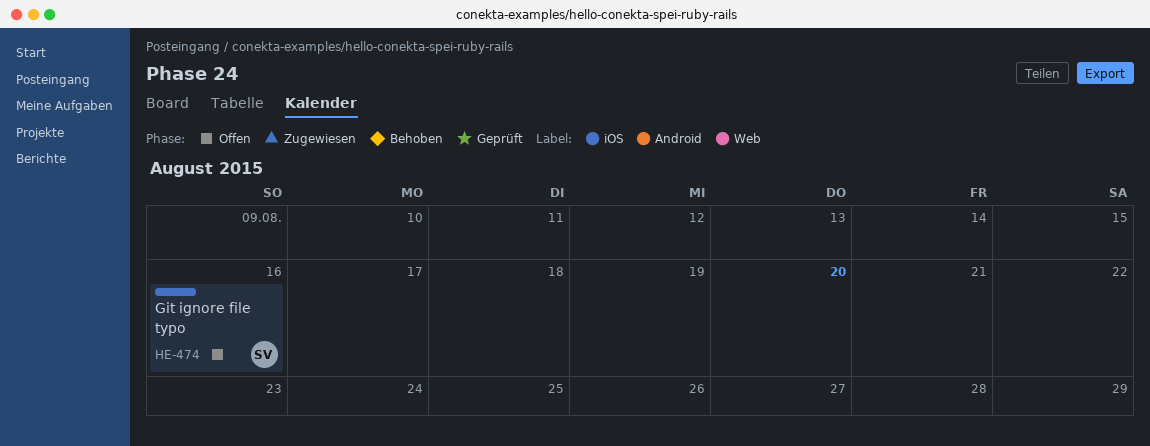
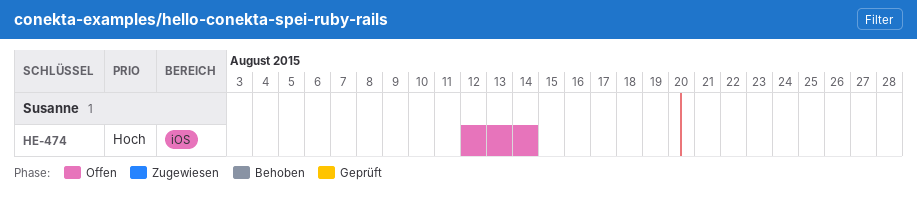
HE-474, due: Aug 16 -> Aug 14

